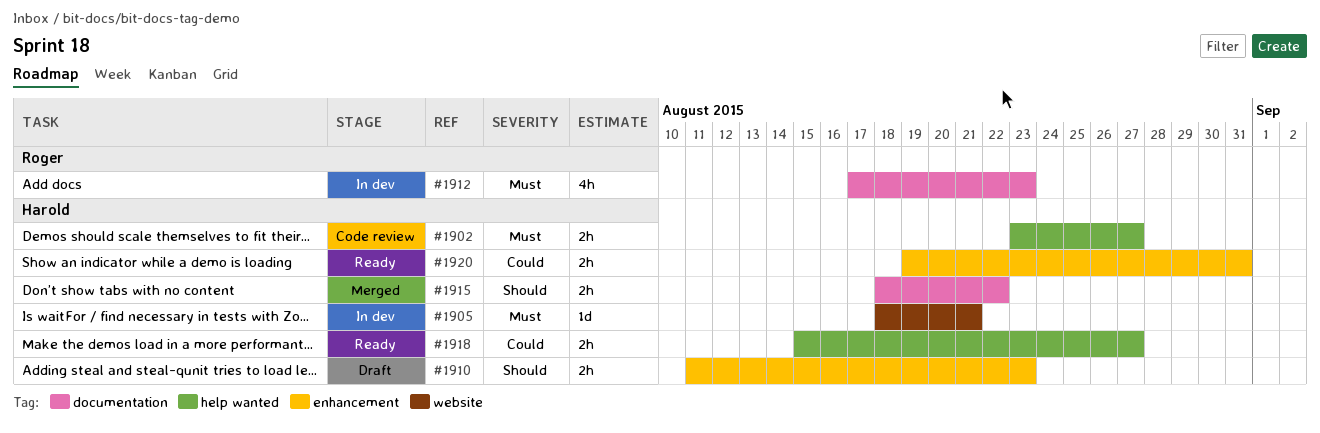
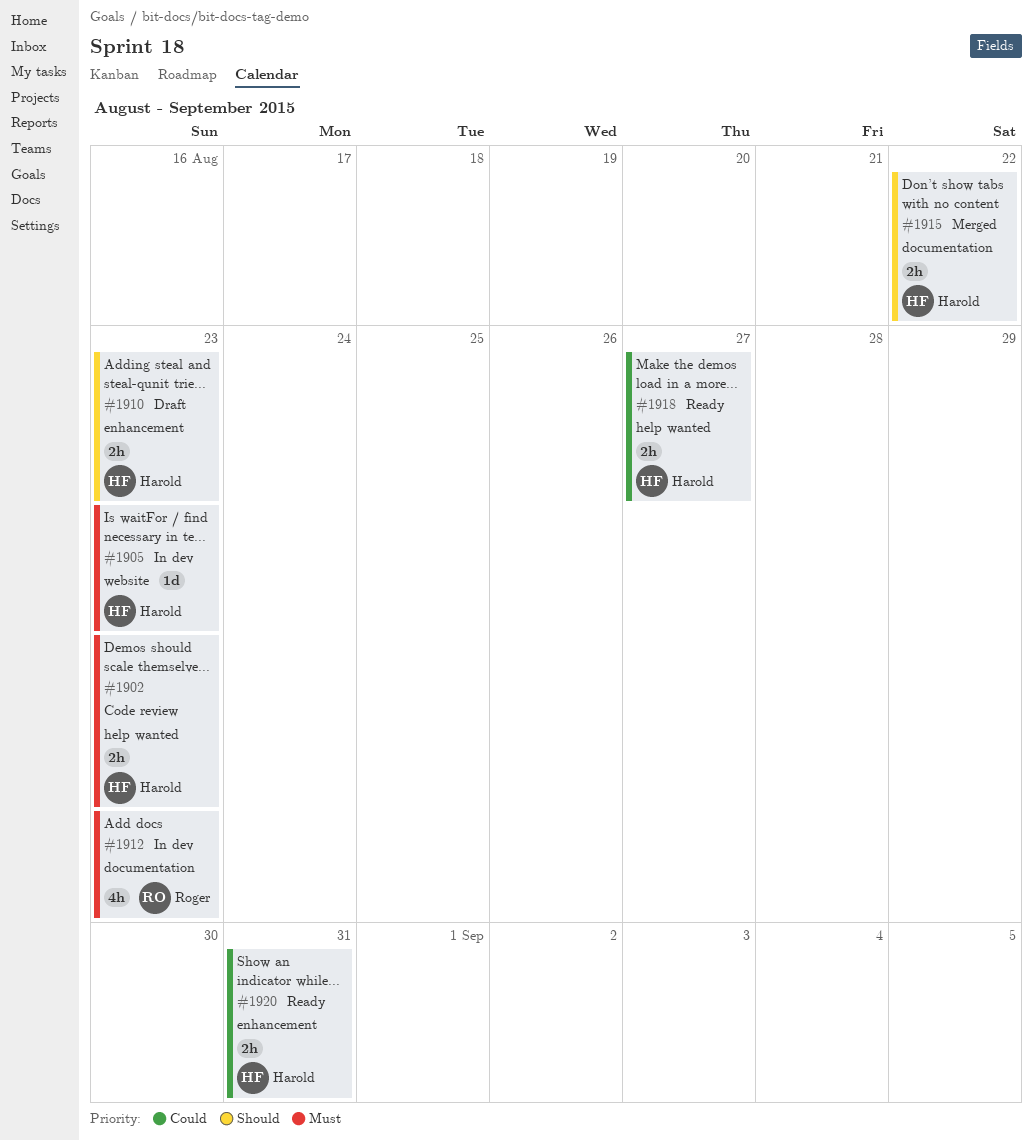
#1902, due: Aug 27 -> Aug 23
#1905, due: Aug 21 -> Aug 23

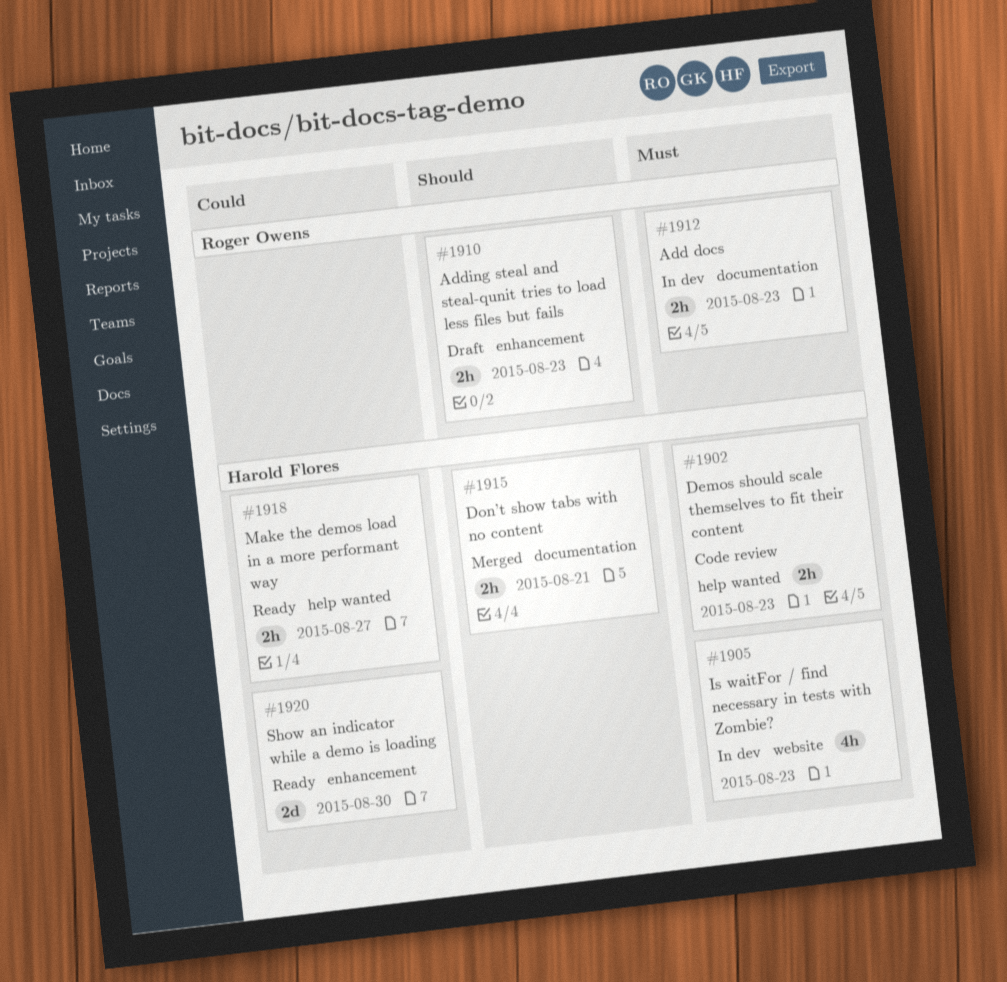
#1905, estimate: 1d -> 4h
#1910, owner: Harold Flores -> Roger Owens
#1912, estimate: 4h -> 2h
#1915, due: Aug 22 -> Aug 21
#1920, estimate: 2h -> 2d
#1920, due: Aug 31 -> Aug 30

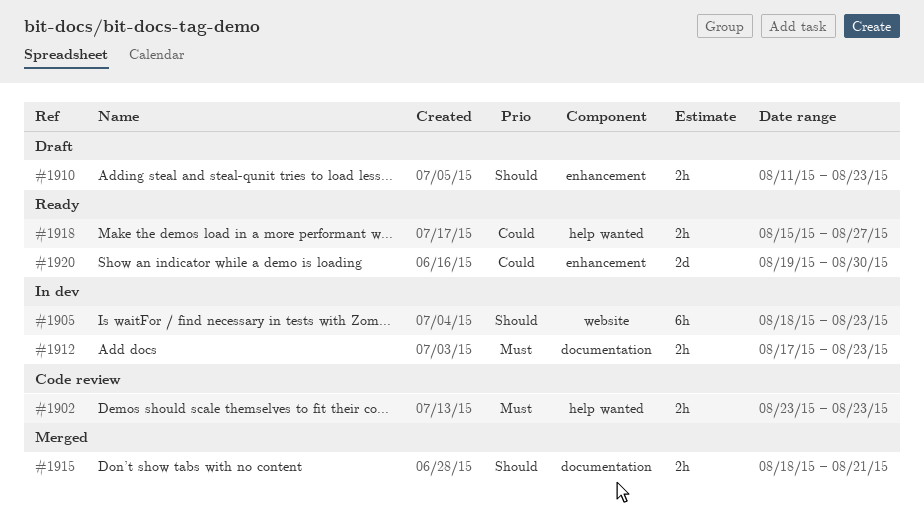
#1905, priority: Must -> Should
#1905, estimate: 4h -> 6h

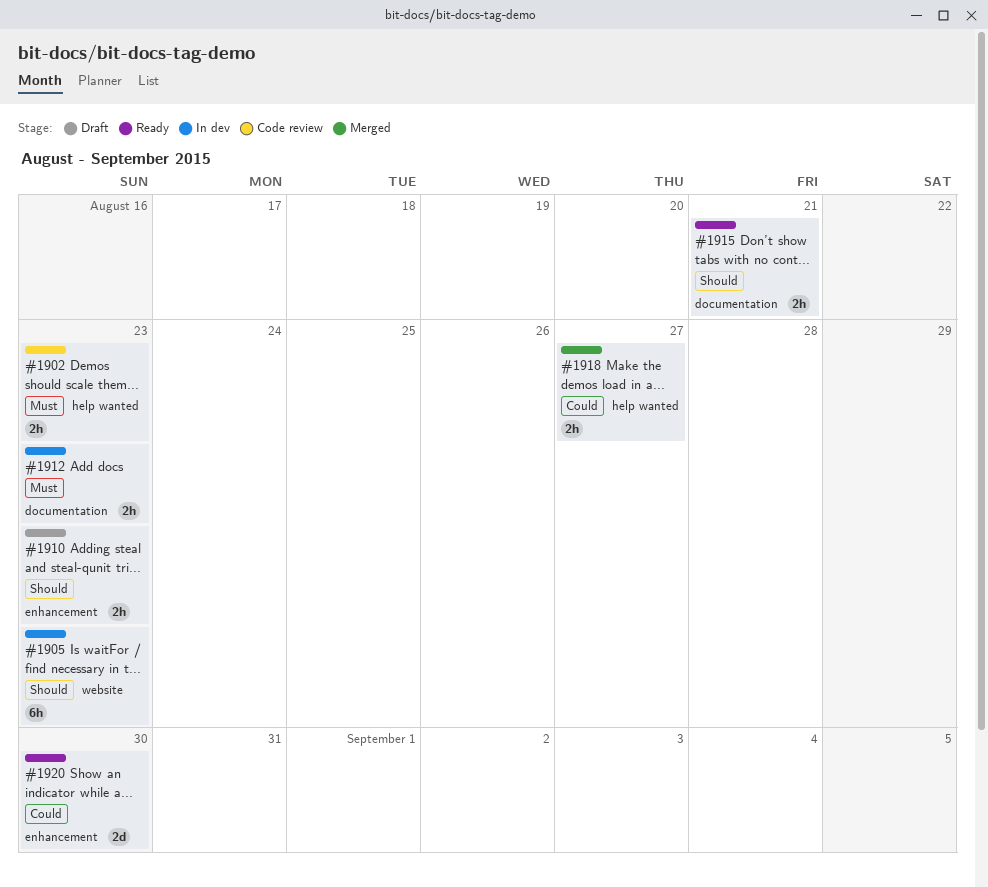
#1915, status: Merged -> Ready
#1918, status: Ready -> Merged

